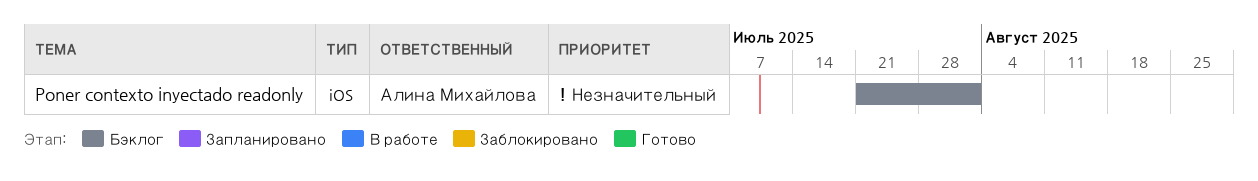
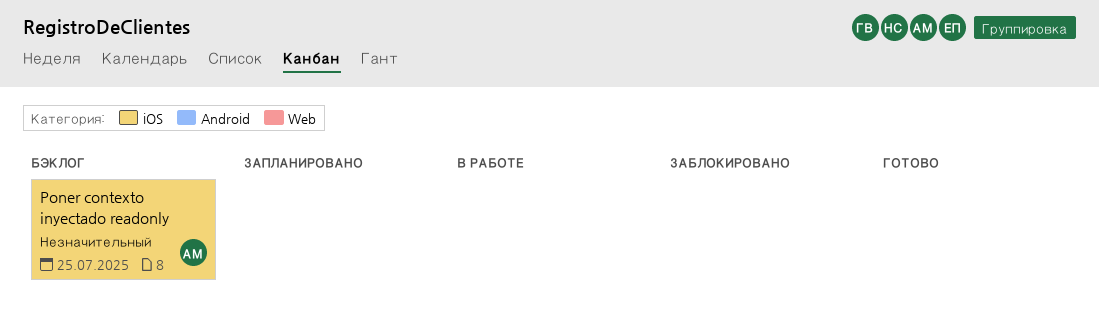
Poner contexto inyectado readonly, due: Aug 1 -> Jul 25

